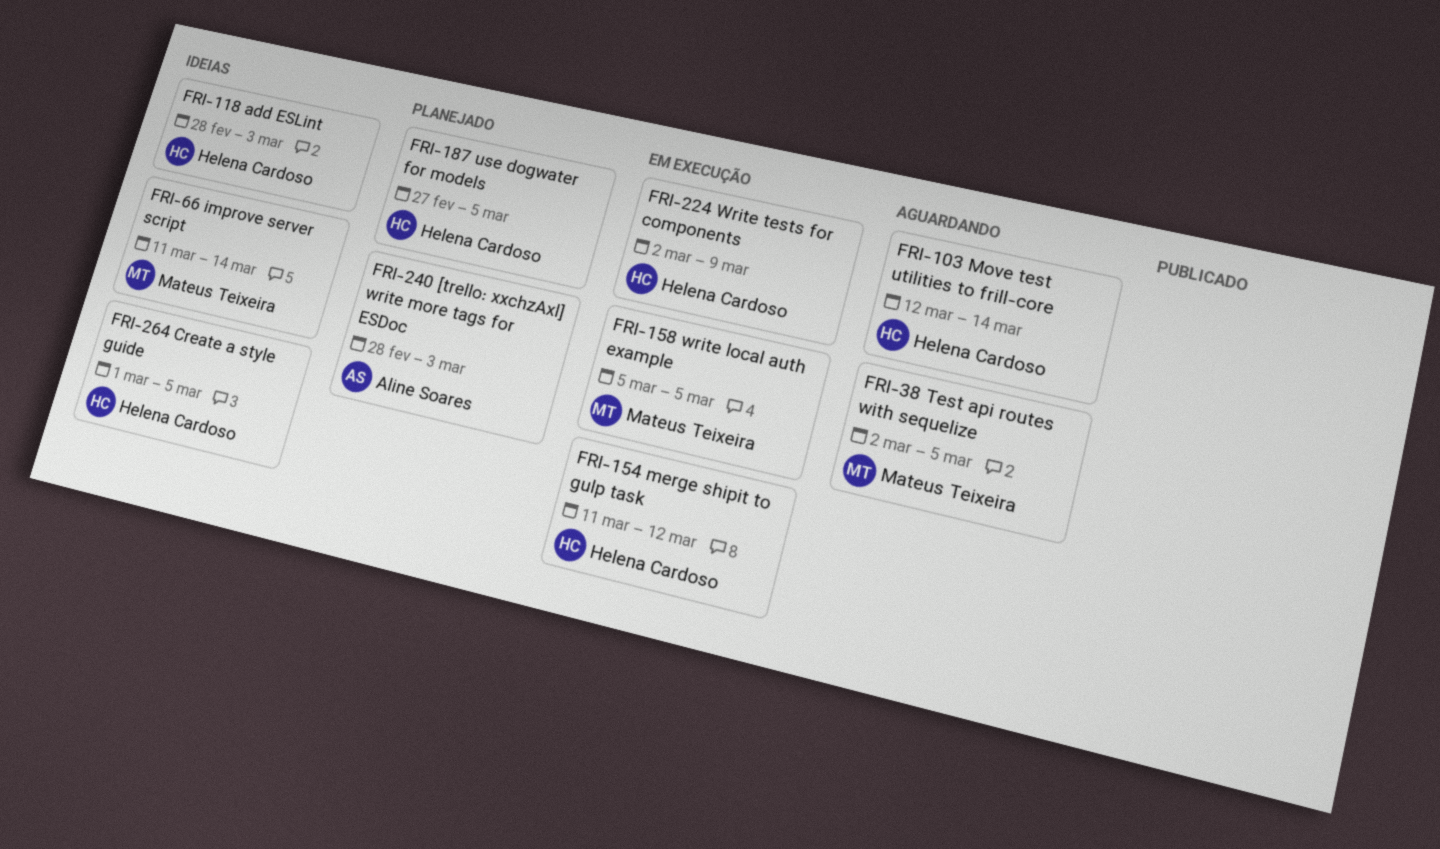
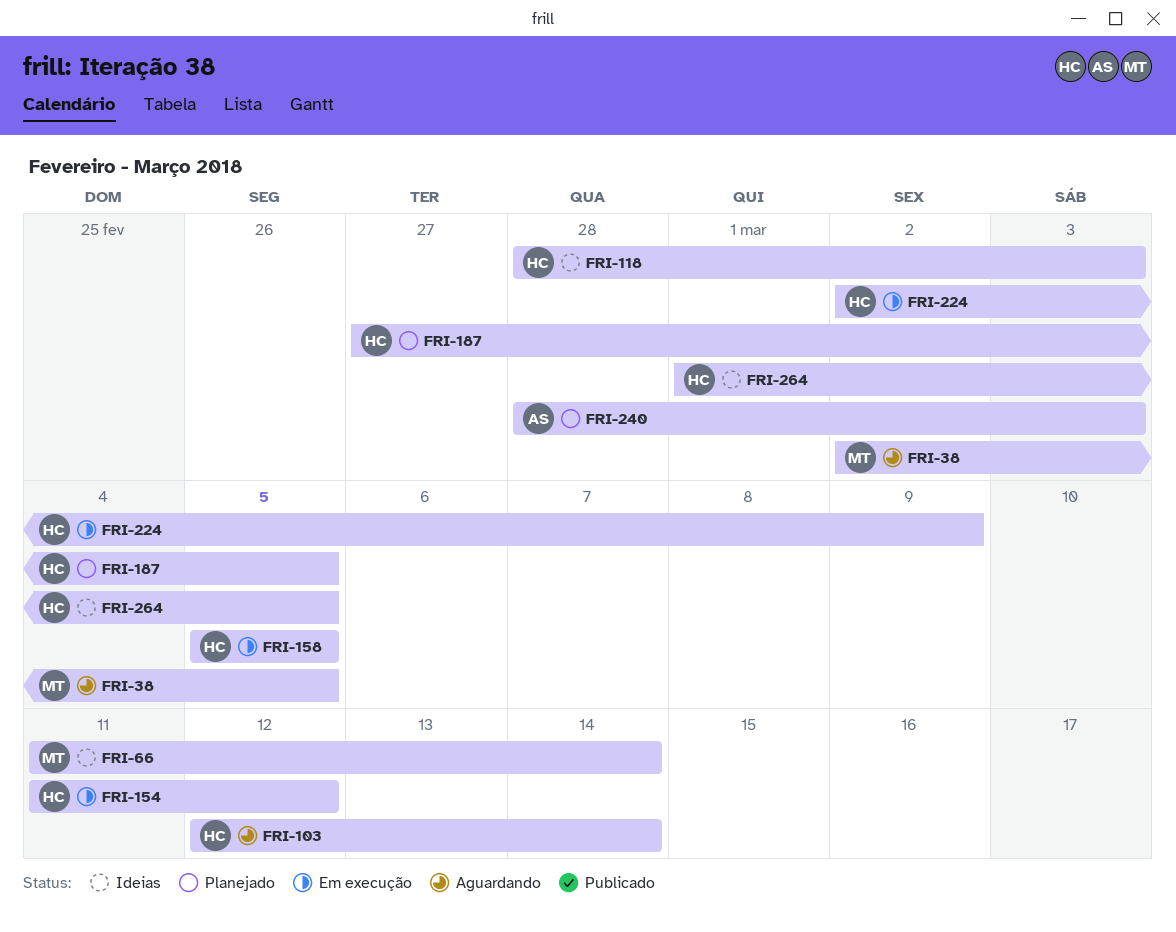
FRI-158, owner: Mateus Teixeira -> Helena Cardoso

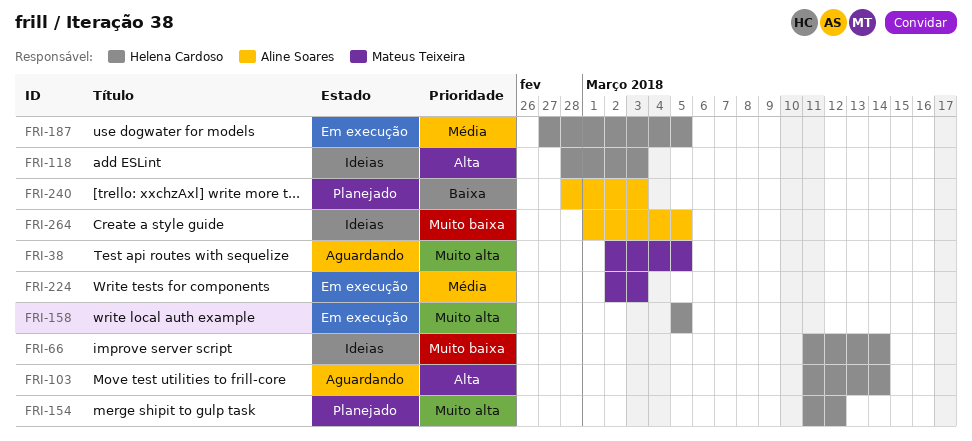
FRI-66, owner: Mateus Teixeira -> Helena Cardoso
FRI-103, start: Mar 12 -> Mar 11
FRI-154, status: Em execução -> Planejado
FRI-187, status: Planejado -> Em execução
FRI-224, owner: Helena Cardoso -> Mateus Teixeira
FRI-224, due: Mar 9 -> Mar 3
FRI-264, owner: Helena Cardoso -> Aline Soares

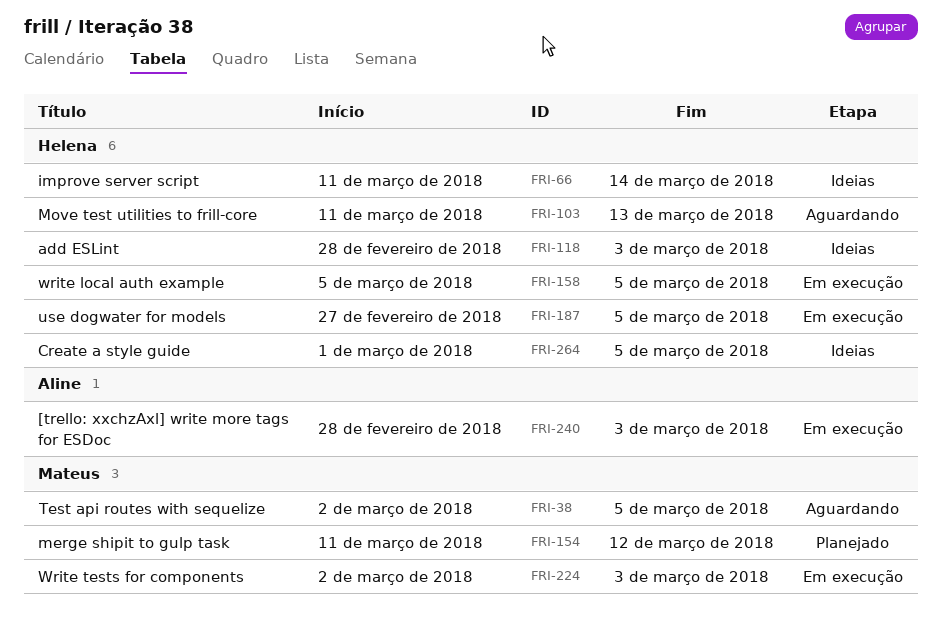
FRI-103, due: Mar 14 -> Mar 13
FRI-154, owner: Helena Cardoso -> Mateus Teixeira
FRI-240, status: Planejado -> Em execução
FRI-264, owner: Aline Soares -> Helena Cardoso

